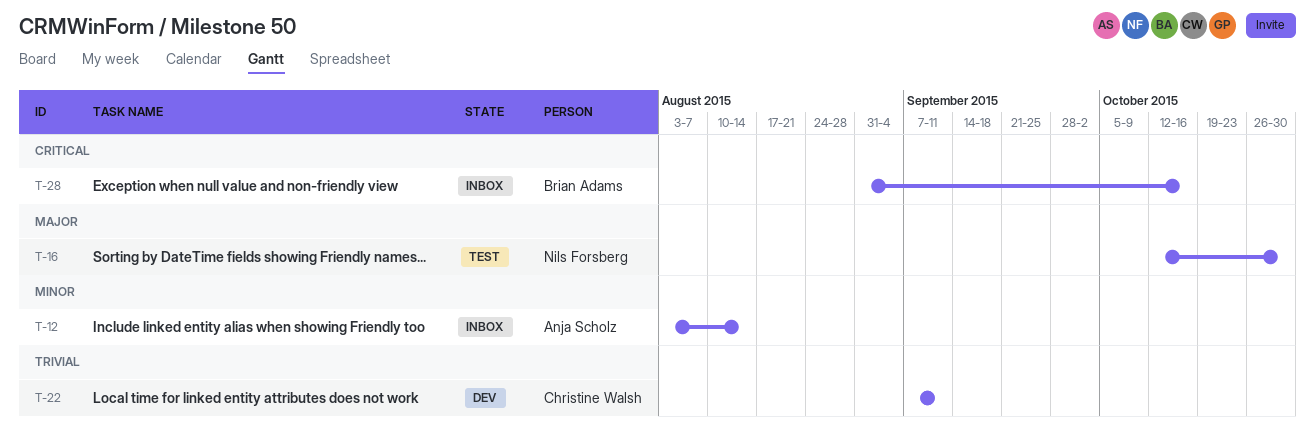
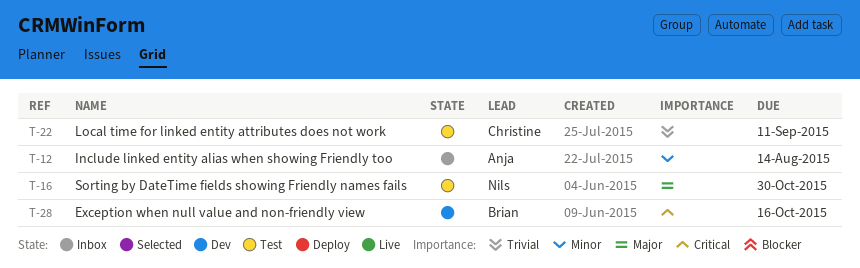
T-22, status: Dev -> Test
T-28, status: Inbox -> Dev

